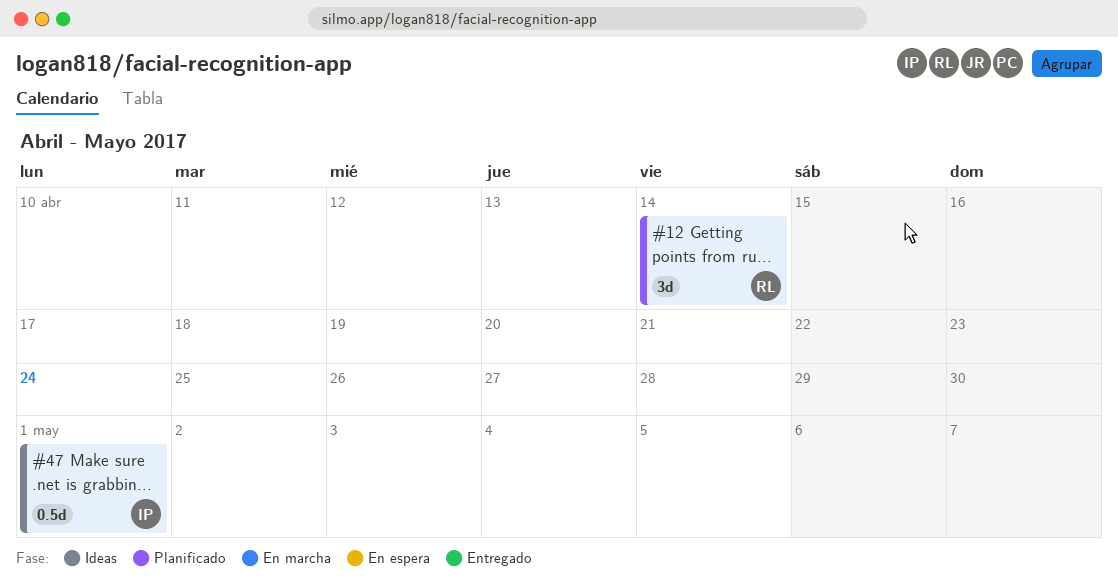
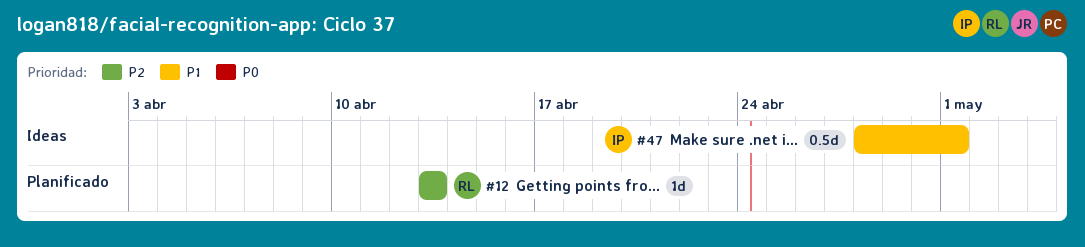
#12, estimate: 3d -> 1d
#12, due: Apr 14 -> Apr 13

